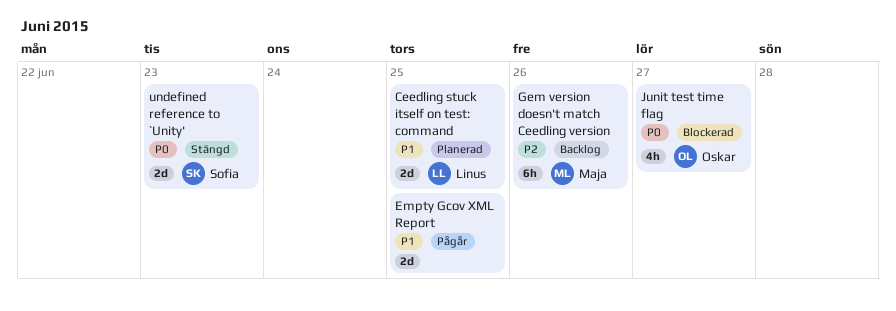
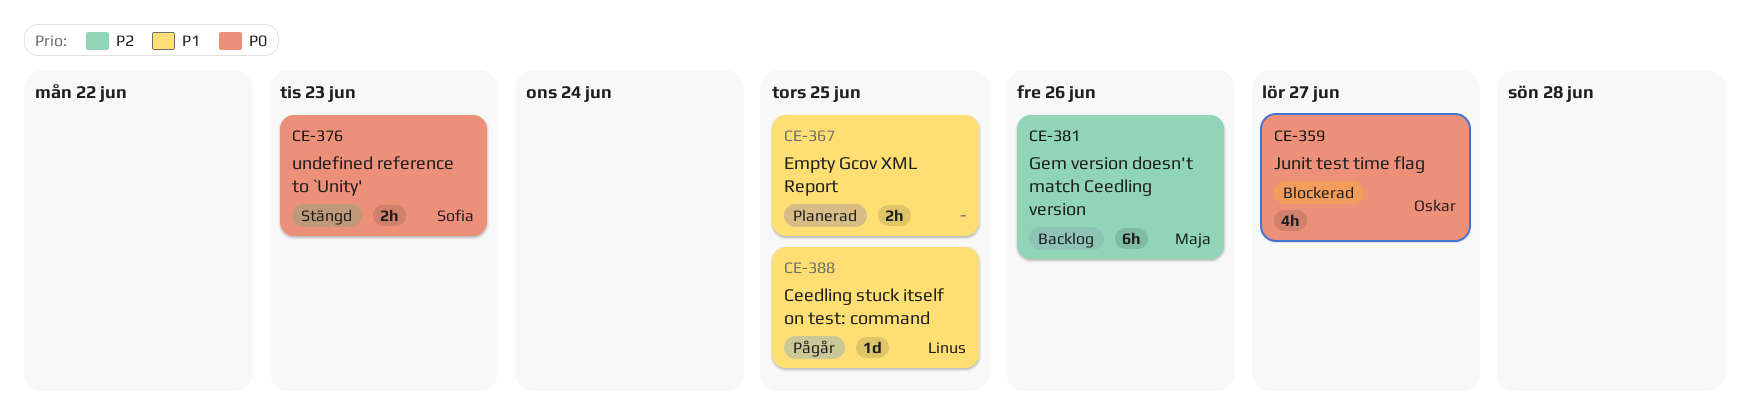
Ceedling stuck itself on test: command, status: Planerad -> Pågår
Ceedling stuck itself on test: command, estimate: 2d -> 1d
Empty Gcov XML Report, status: Pågår -> Planerad
Empty Gcov XML Report, estimate: 2d -> 2h
undefined reference to `Unity', estimate: 2d -> 2h

